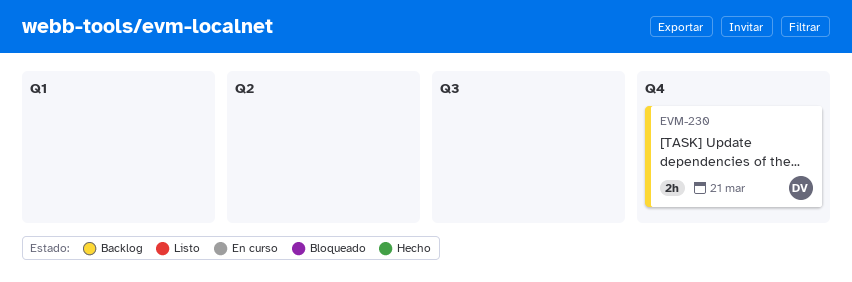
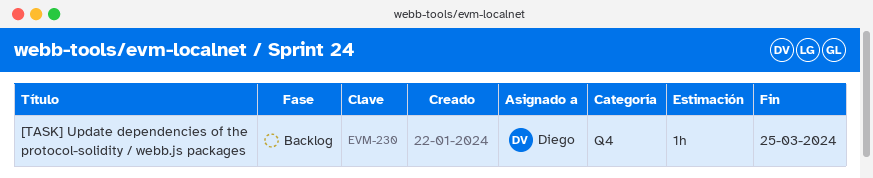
EVM-230, estimate: 2h -> 1h
EVM-230, due: Mar 21 -> Mar 25

